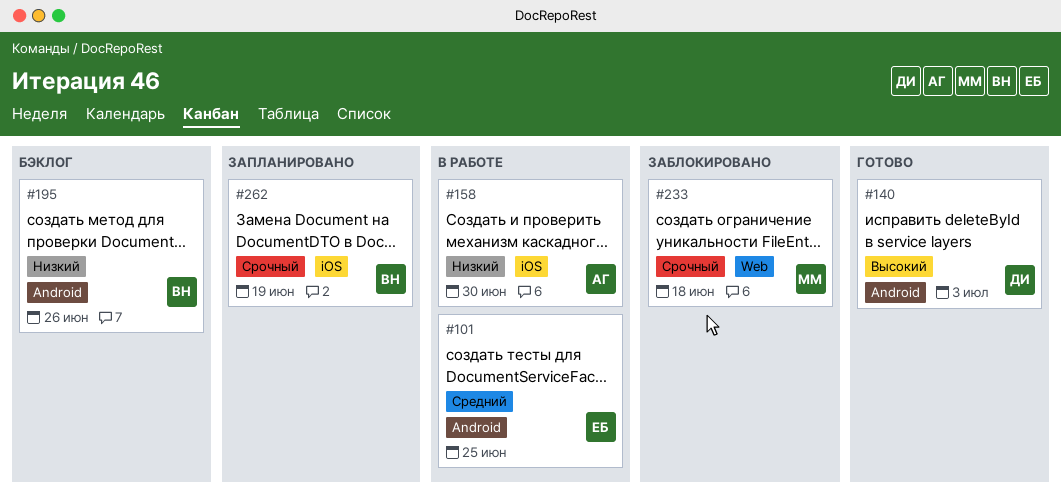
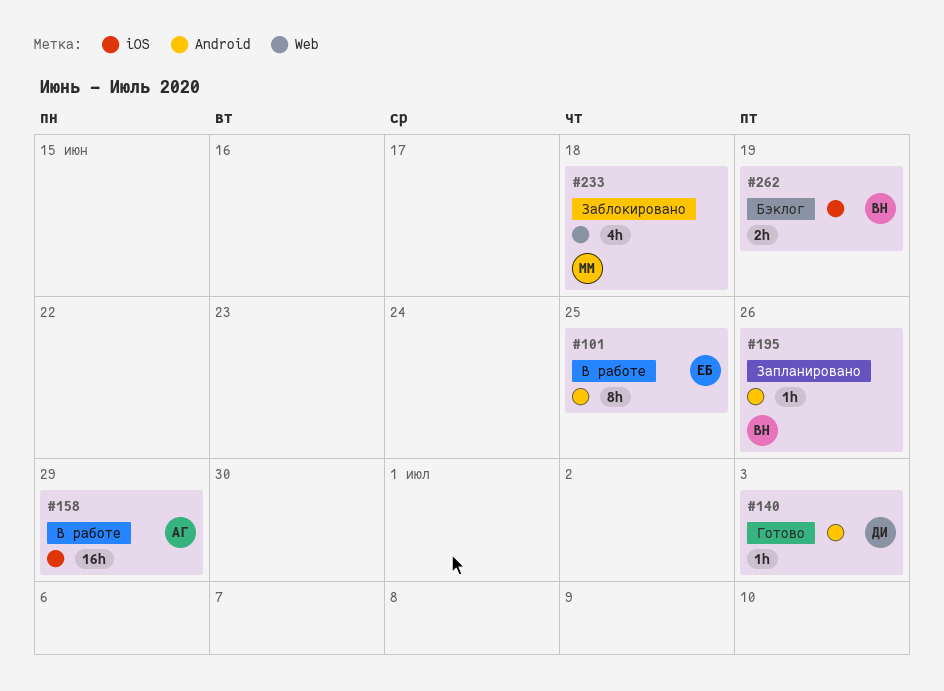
#158, due: Jun 30 -> Jun 29
#195, status: Бэклог -> Запланировано
#262, status: Запланировано -> Бэклог

